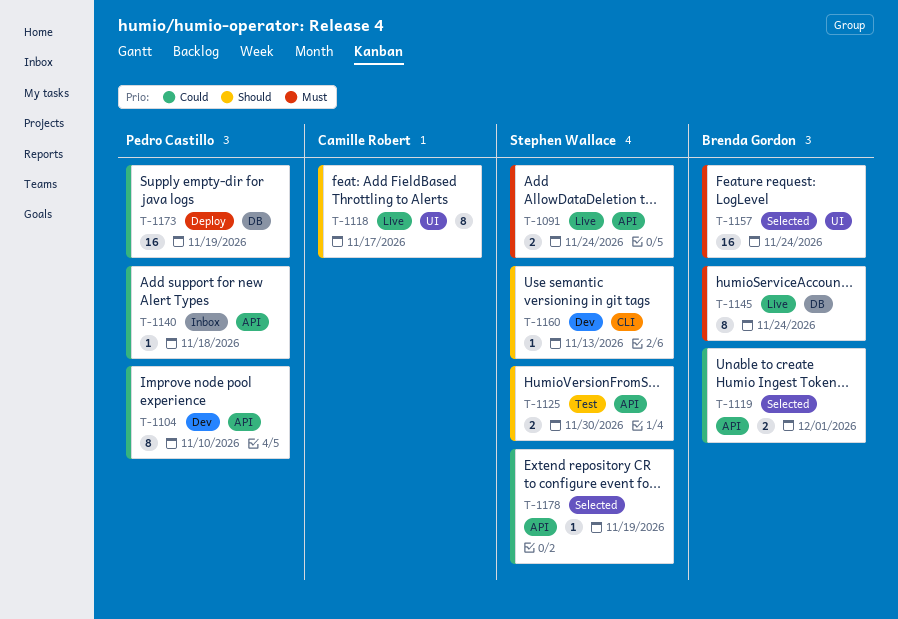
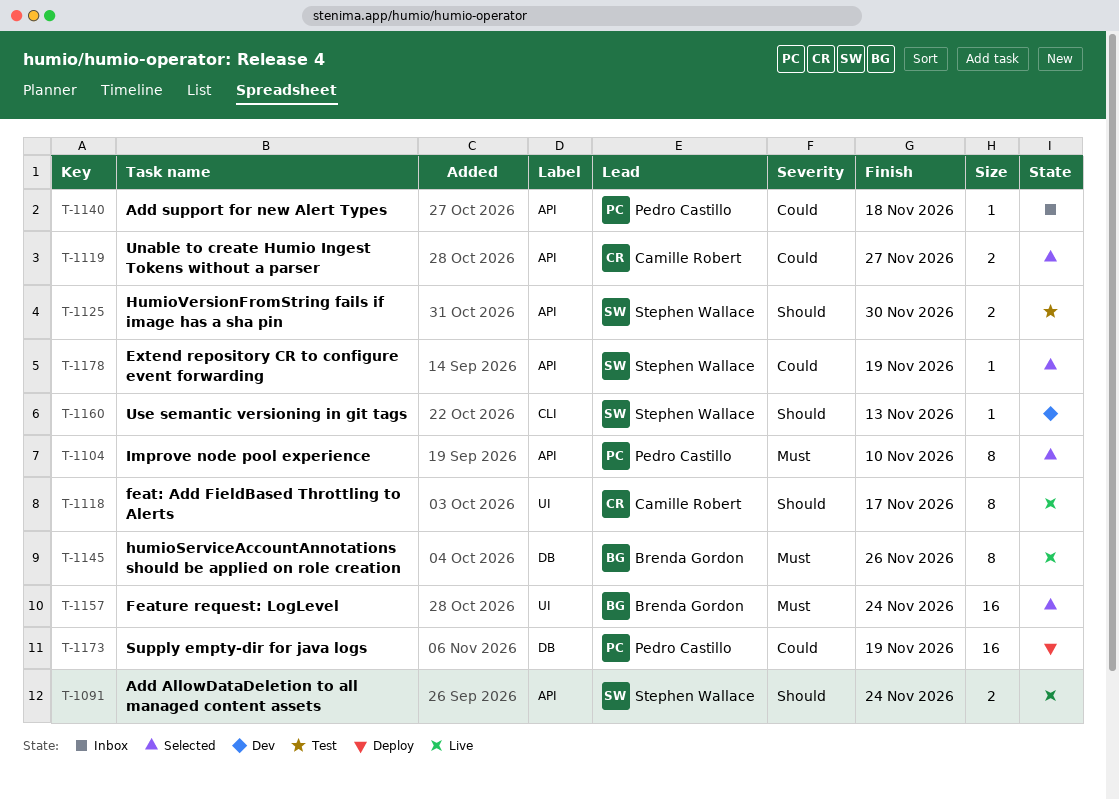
T-1091, priority: Must -> Should
T-1104, status: Dev -> Selected
T-1104, priority: Could -> Must
T-1119, owner: Brenda Gordon -> Camille Robert
T-1119, due: Dec 1 -> Nov 27
T-1145, due: Nov 24 -> Nov 26

